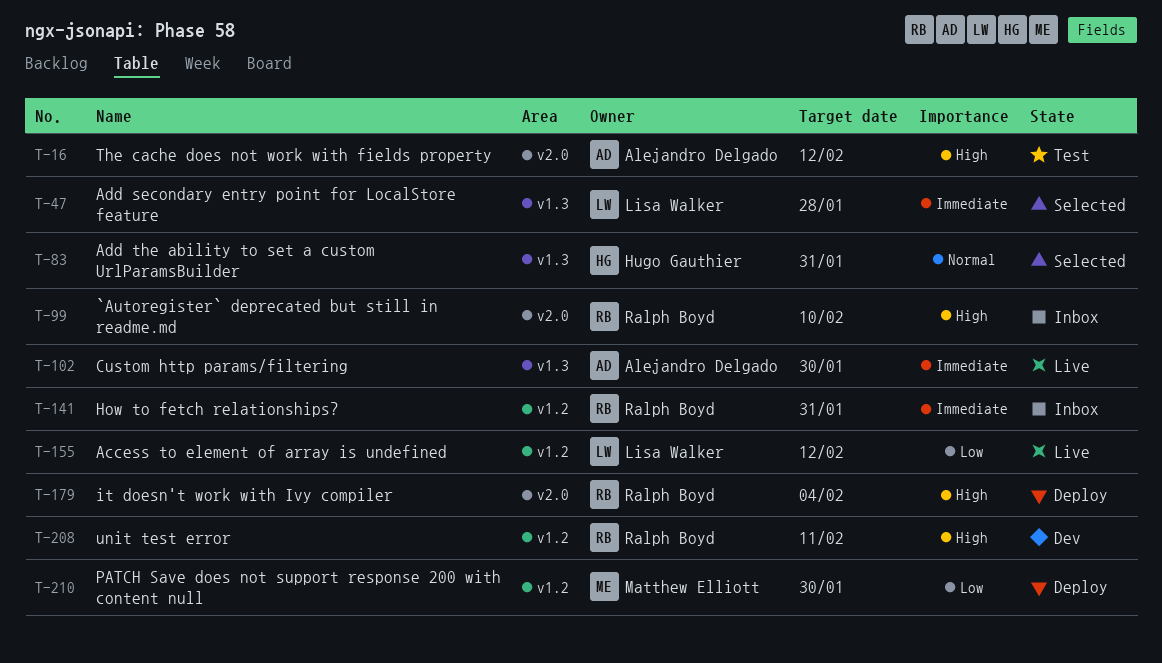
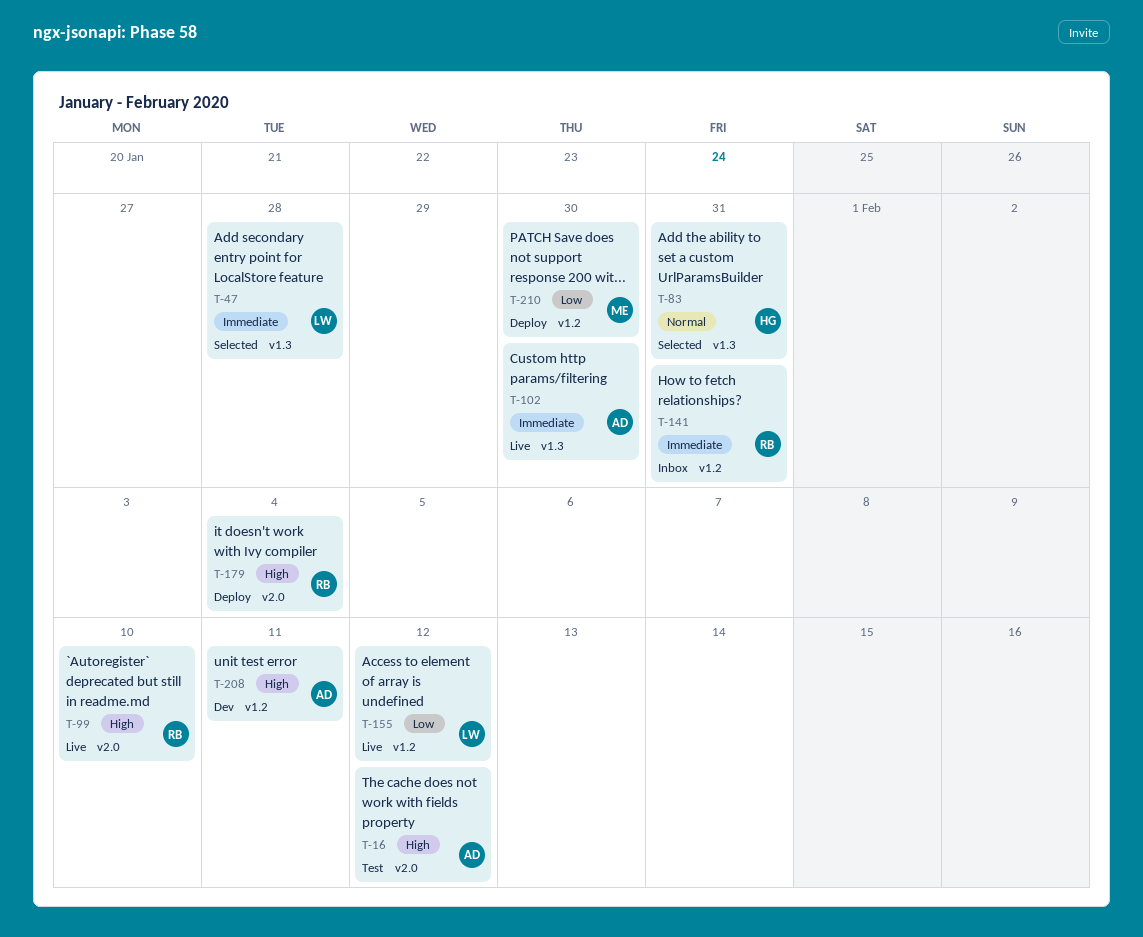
T-99, status: Inbox -> Live
T-208, owner: Ralph Boyd -> Alejandro Delgado

